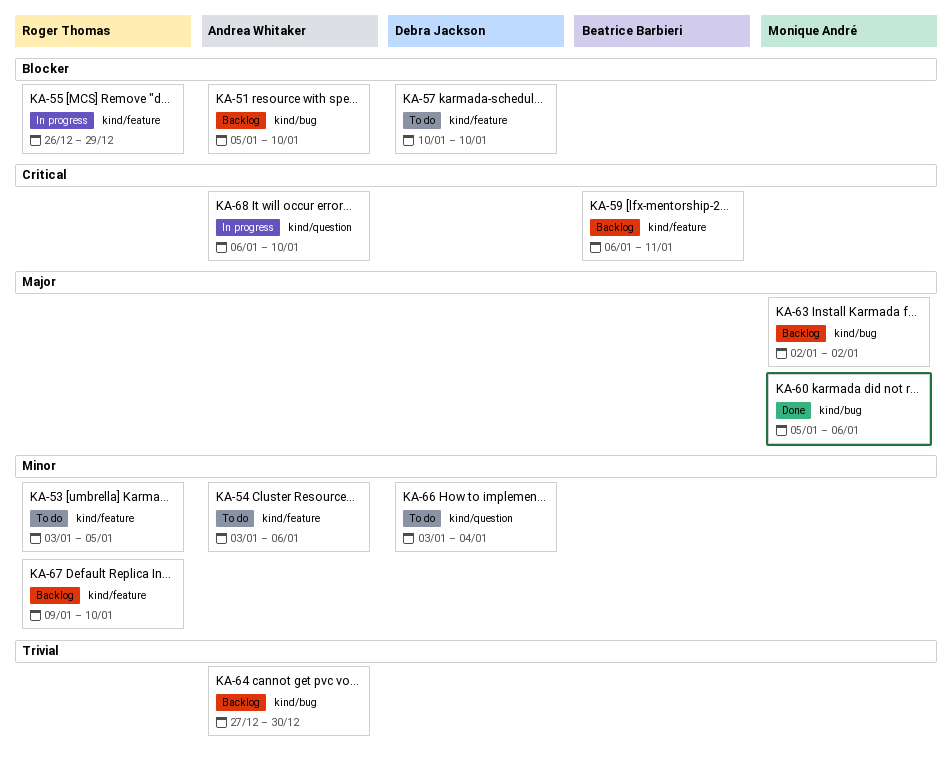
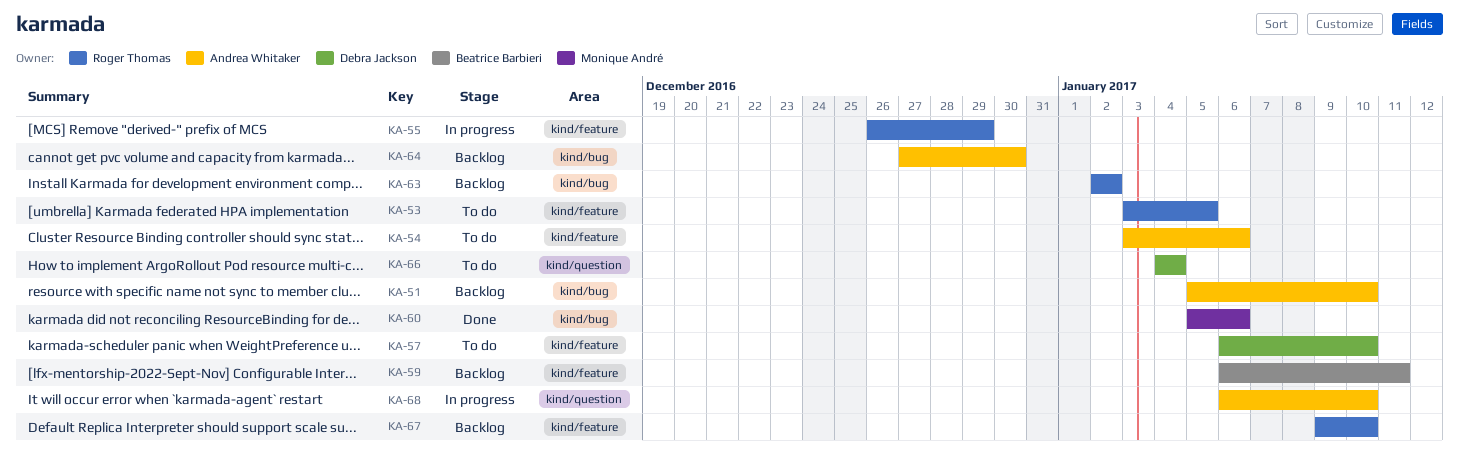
KA-57, start: Jan 10 -> Jan 6
KA-63, owner: Monique André -> Roger Thomas
KA-66, start: Jan 3 -> Jan 4

